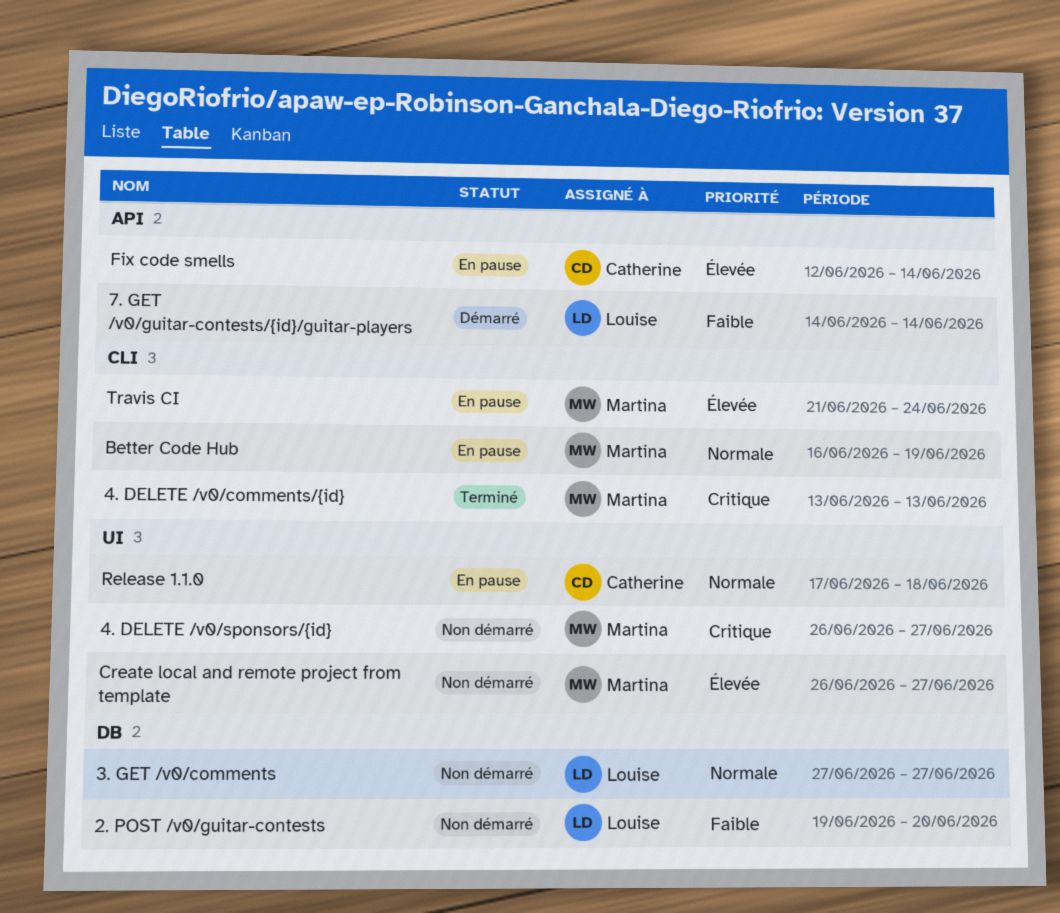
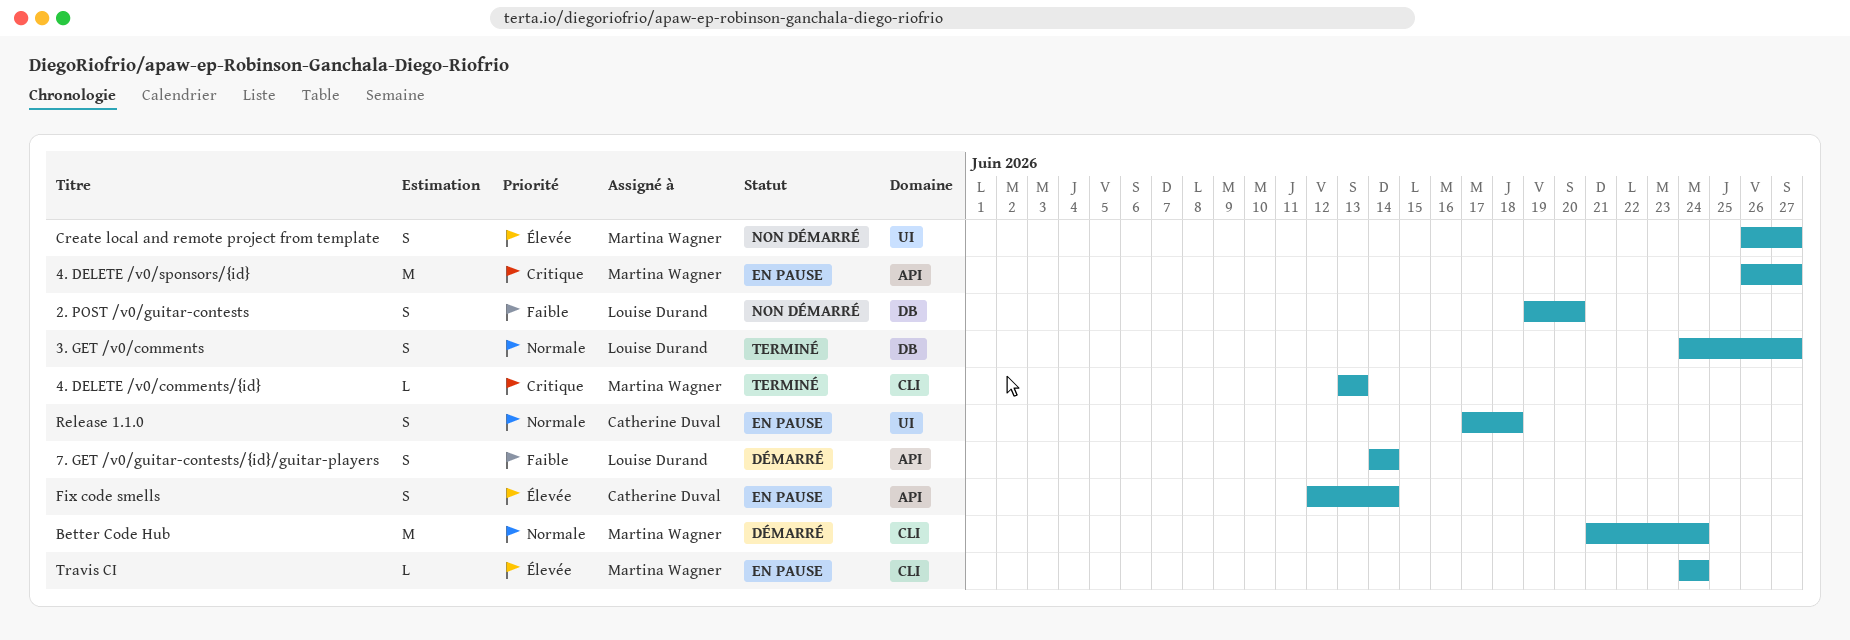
3. GET /v0/comments, status: Non démarré -> Terminé
3. GET /v0/comments, start: Jun 27 -> Jun 24
4. DELETE /v0/sponsors/{id}, status: Non démarré -> En pause
4. DELETE /v0/sponsors/{id}, label: UI -> API
Better Code Hub, status: En pause -> Démarré
Better Code Hub, start: Jun 16 -> Jun 21
Better Code Hub, due: Jun 19 -> Jun 24
Travis CI, start: Jun 21 -> Jun 24

